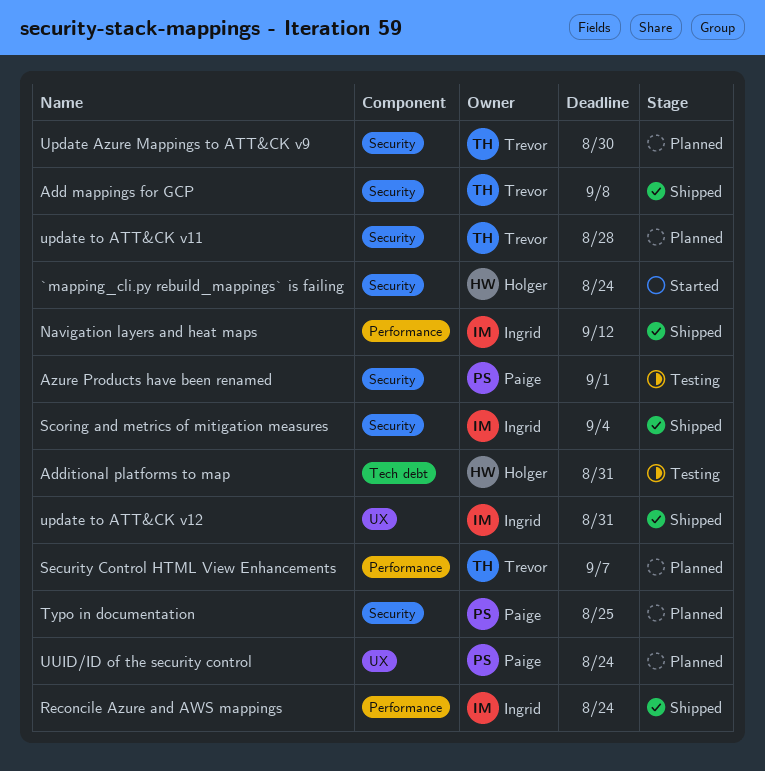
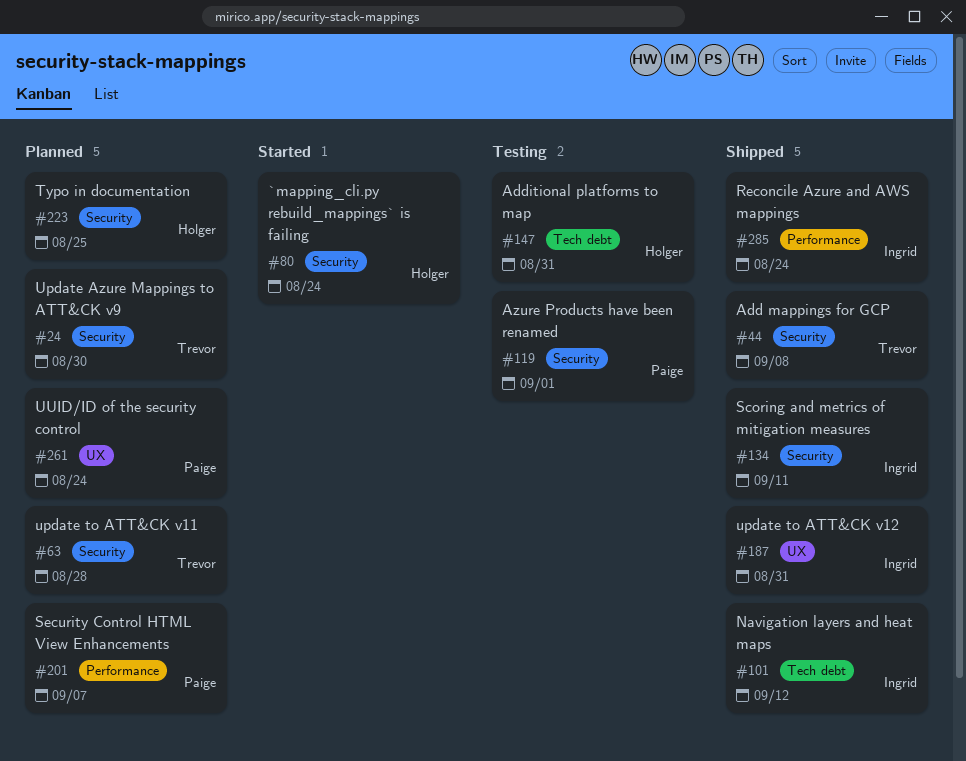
Navigation layers and heat maps, label: Performance -> Tech debt
Scoring and metrics of mitigation measures, due: Sep 4 -> Sep 11
Security Control HTML View Enhancements, owner: Trevor -> Paige
Typo in documentation, owner: Paige -> Holger

